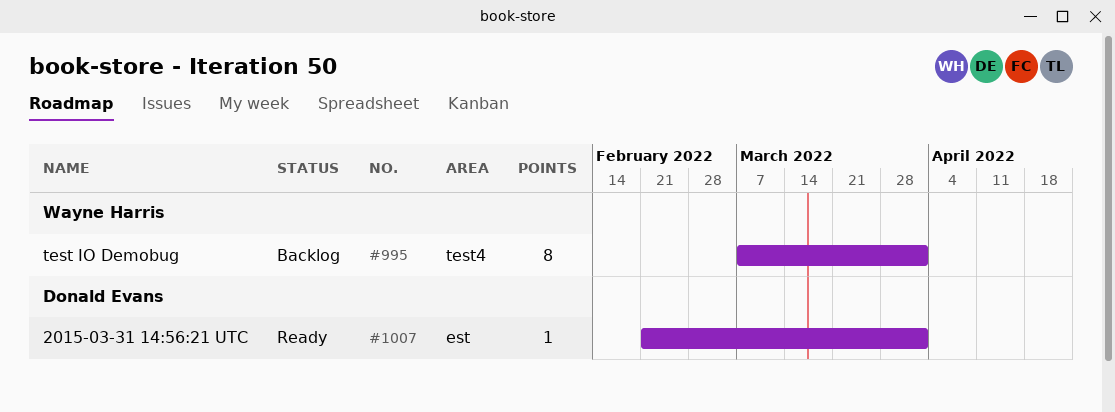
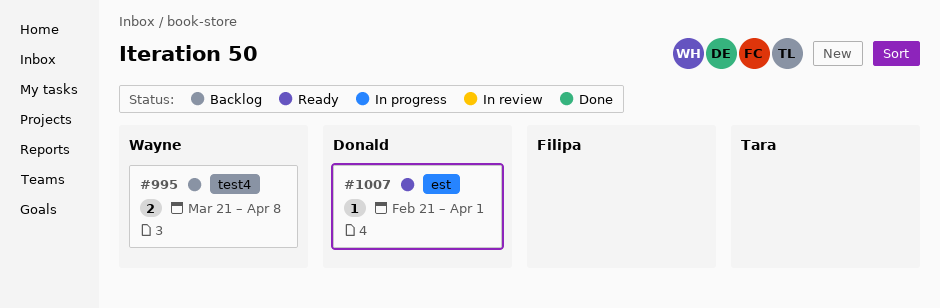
#995, estimate: 8 -> 2
#995, start: Mar 7 -> Mar 21
#995, due: Apr 1 -> Apr 8

